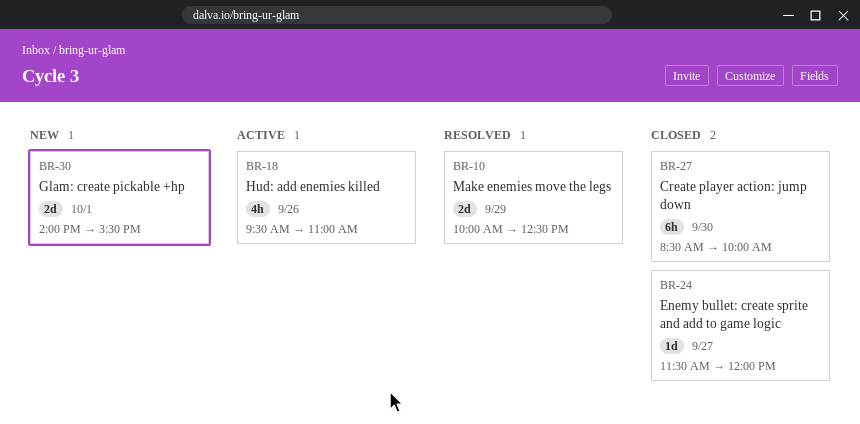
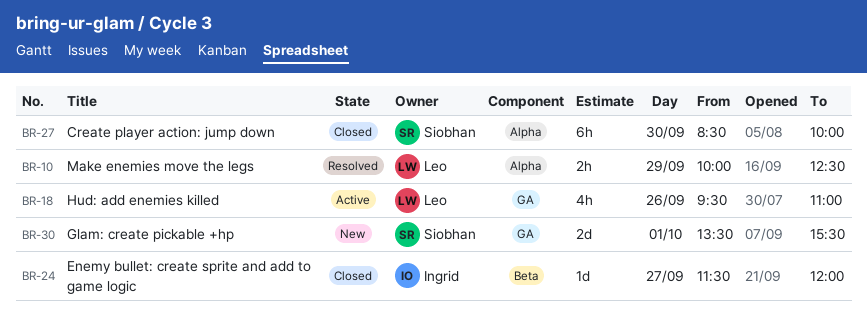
BR-10, estimate: 2d -> 2h
BR-30, begins: 14:00 -> 13:30

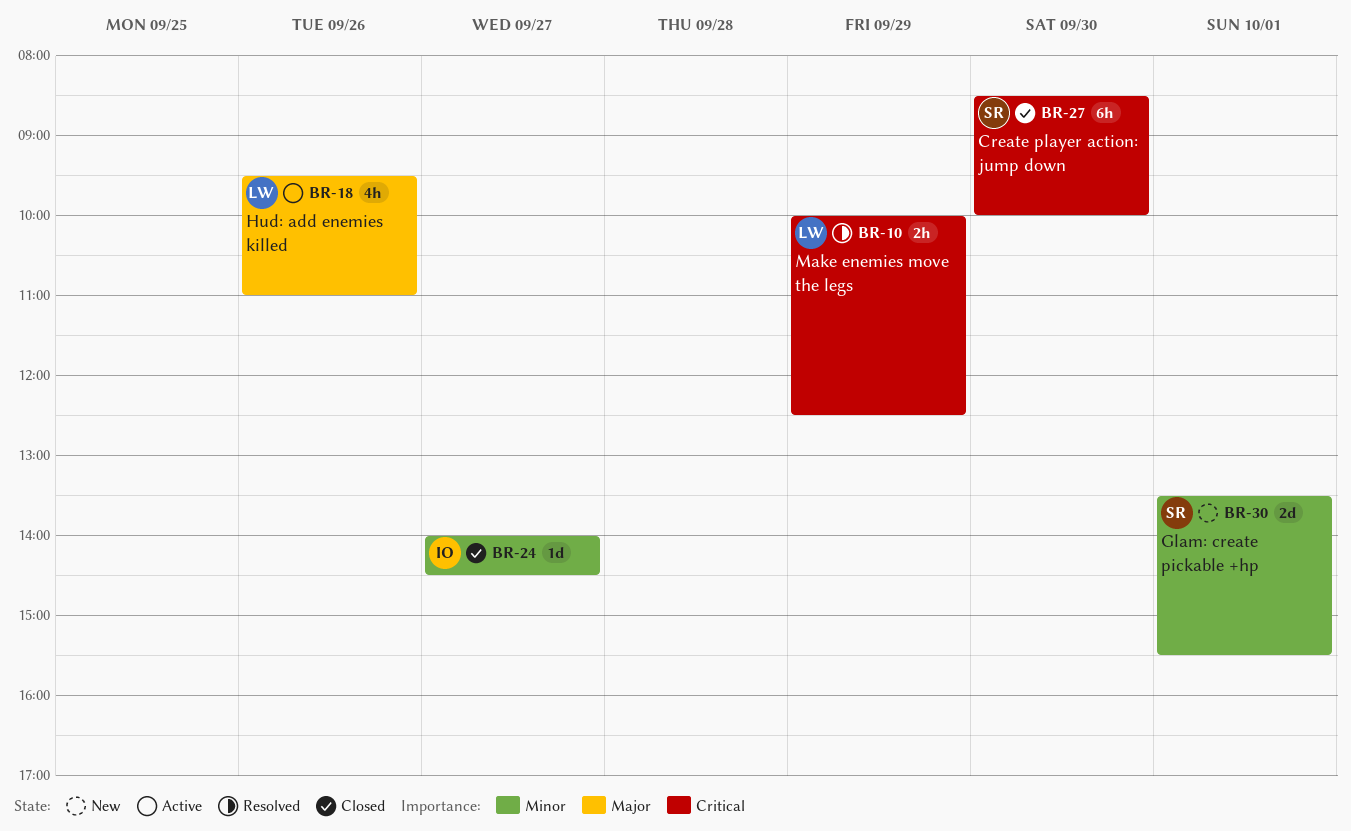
BR-24, begins: 11:30 -> 14:00
BR-24, ends: 12:00 -> 14:30

